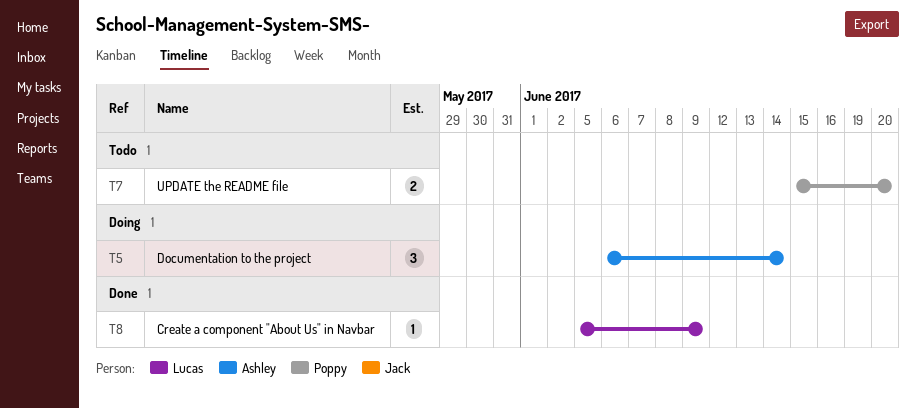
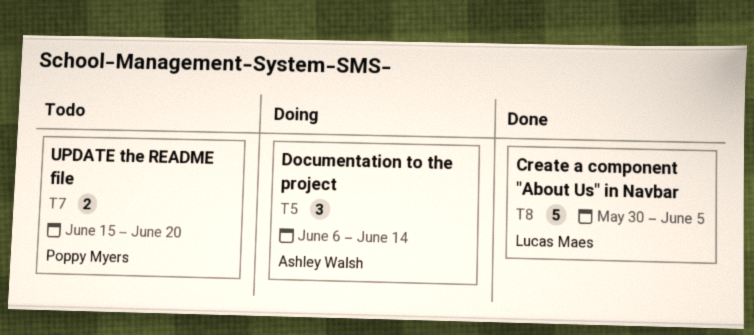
T8, estimate: 1 -> 5
T8, start: Jun 5 -> May 30
T8, due: Jun 9 -> Jun 5

